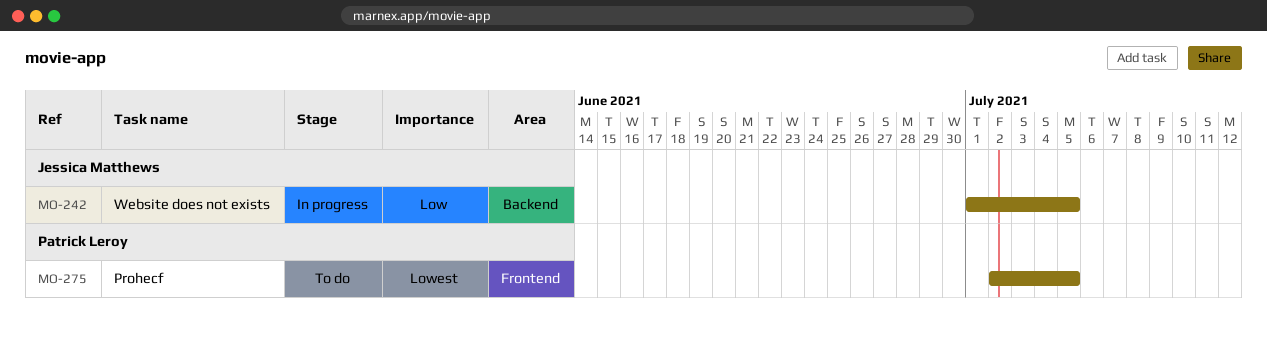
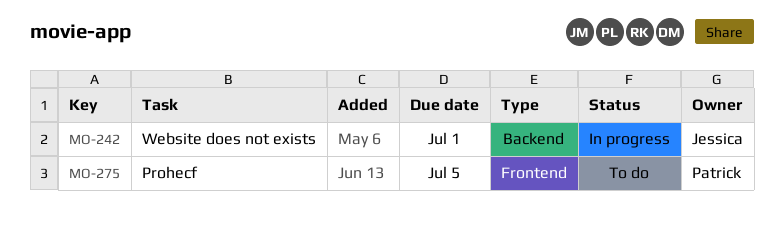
MO-242, due: Jul 5 -> Jul 1

